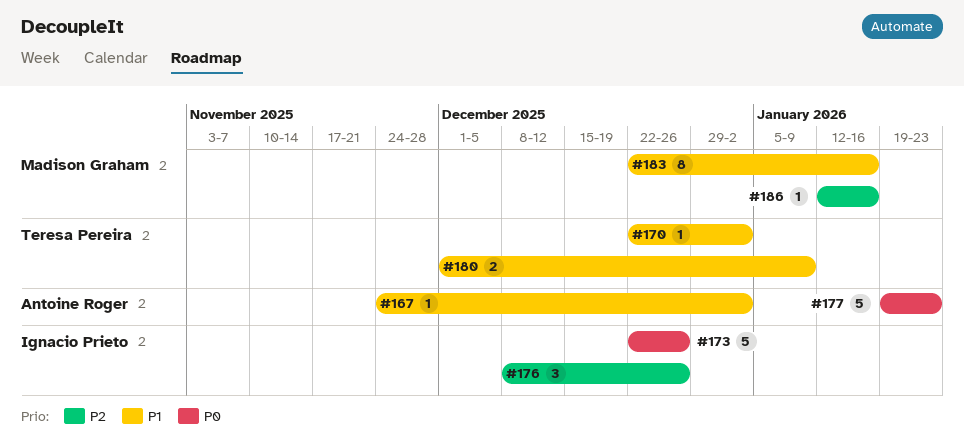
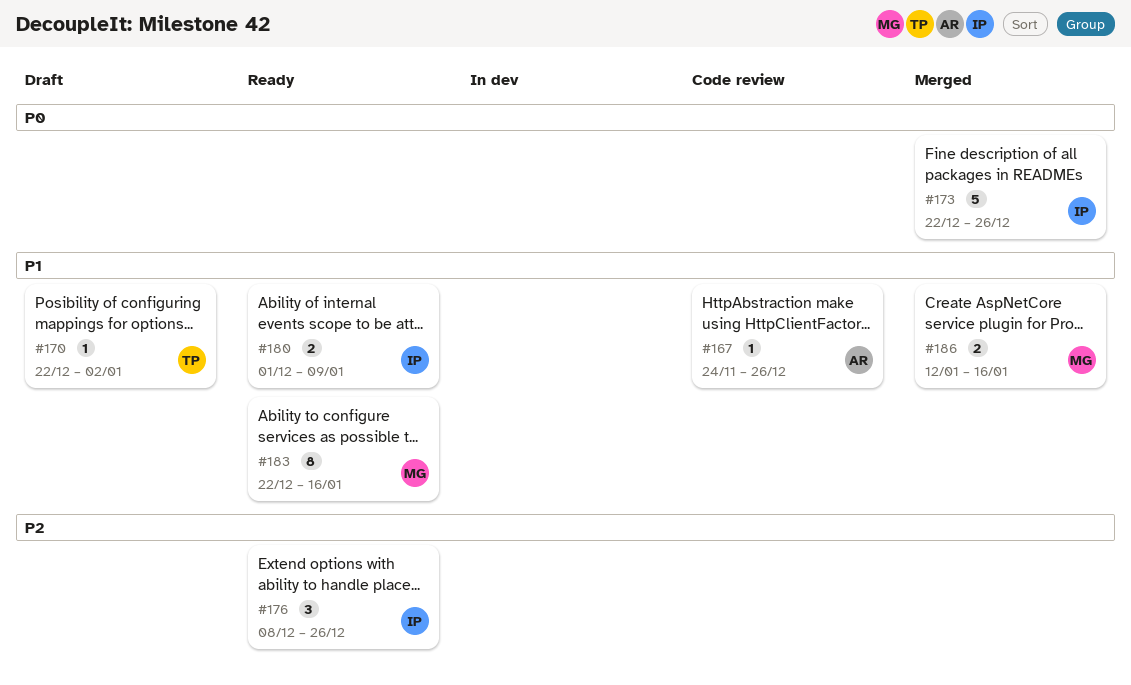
#167, due: Jan 2 -> Dec 26
#177: present -> none
#180, owner: Teresa Pereira -> Ignacio Prieto
#186, priority: P2 -> P1
#186, estimate: 1 -> 2

